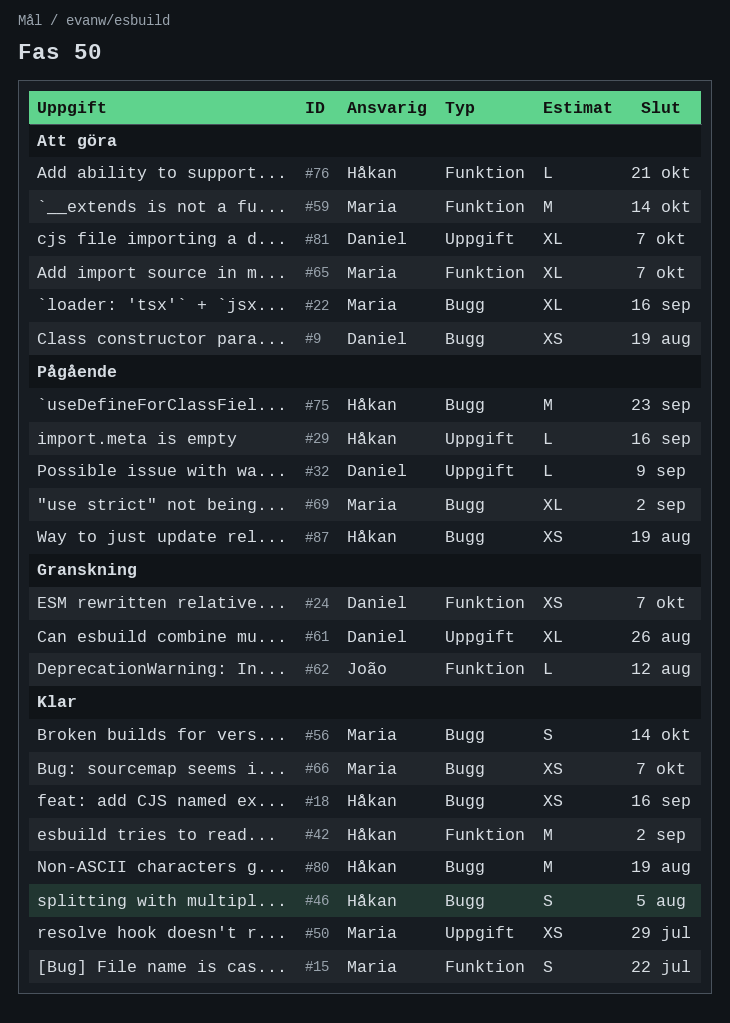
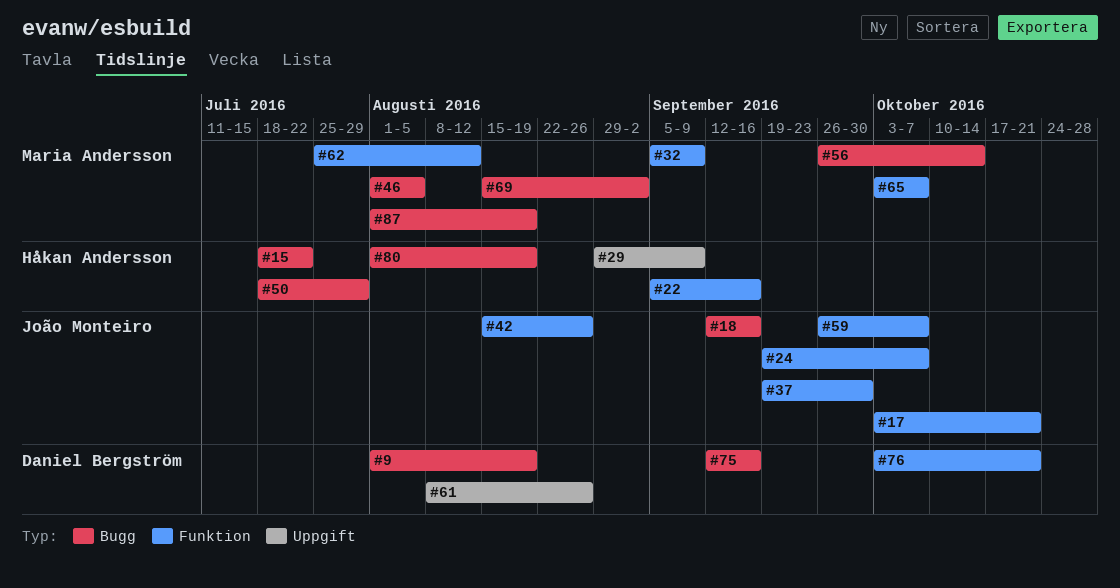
#15, owner: Maria Andersson -> Håkan Andersson
#15, label: Funktion -> Bugg
#17: none -> present
#18, owner: Håkan Andersson -> João Monteiro
#22, owner: Maria Andersson -> Håkan Andersson
#22, label: Bugg -> Funktion
#24, owner: Daniel Bergström -> João Monteiro
#29, due: Sep 16 -> Sep 9
#32, owner: Daniel Bergström -> Maria Andersson
#32, label: Uppgift -> Funktion
#37: none -> present
#42, owner: Håkan Andersson -> João Monteiro
#42, due: Sep 2 -> Aug 26
#46, owner: Håkan Andersson -> Maria Andersson
#50, owner: Maria Andersson -> Håkan Andersson
#50, label: Uppgift -> Bugg
#59, owner: Maria Andersson -> João Monteiro
#59, due: Oct 14 -> Oct 7
#62, owner: João Monteiro -> Maria Andersson
#66: present -> none
#75, owner: Håkan Andersson -> Daniel Bergström
#75, due: Sep 23 -> Sep 16
#76, owner: Håkan Andersson -> Daniel Bergström
#81: present -> none
#87, owner: Håkan Andersson -> Maria Andersson

